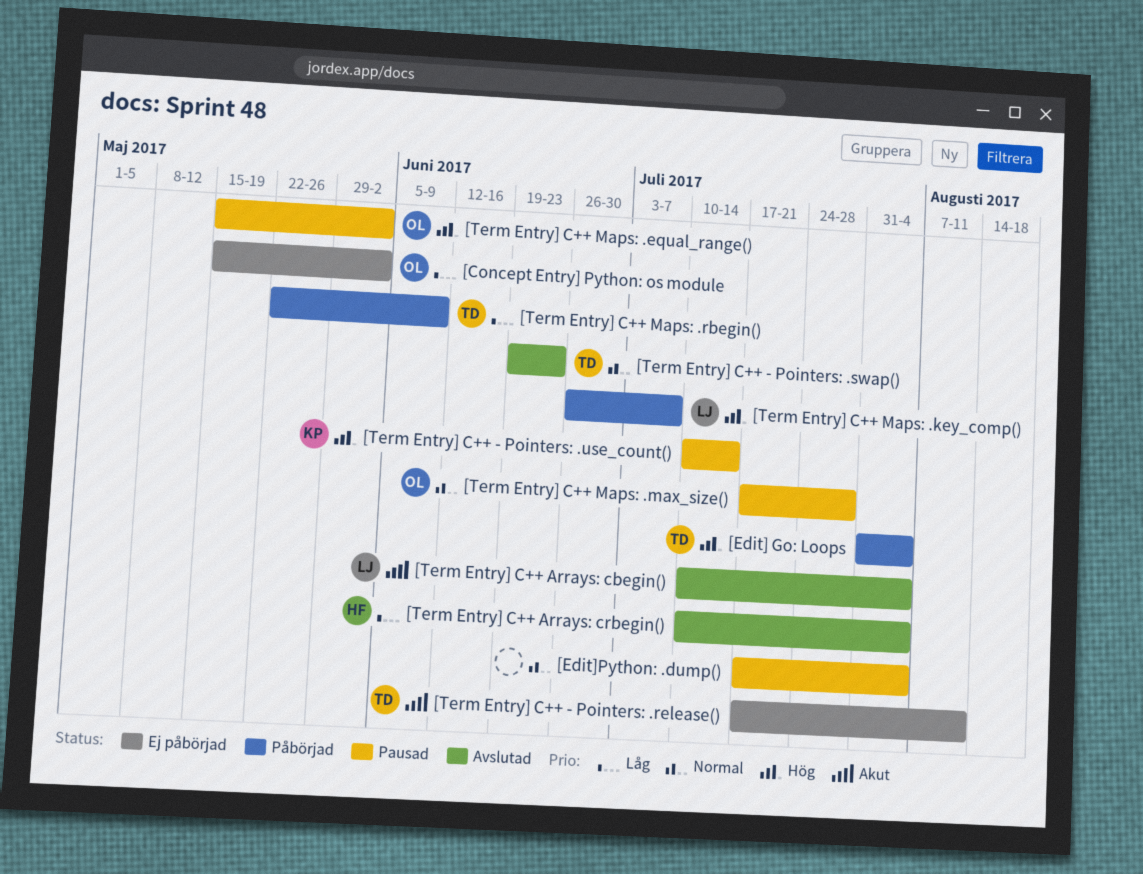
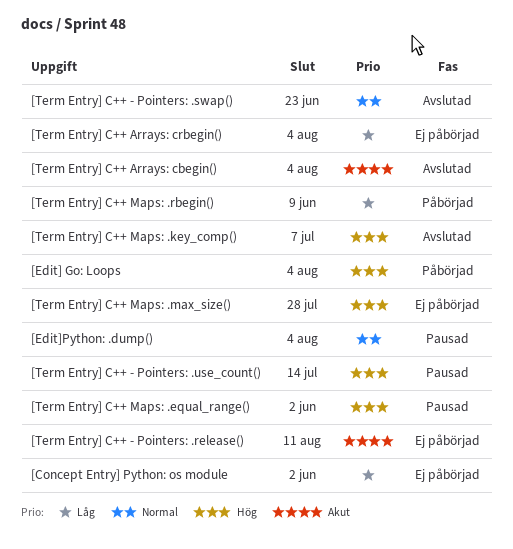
[Term Entry] C++ Arrays: crbegin(), status: Avslutad -> Ej påbörjad
[Term Entry] C++ Maps: .key_comp(), status: Påbörjad -> Avslutad
[Term Entry] C++ Maps: .max_size(), status: Pausad -> Ej påbörjad
[Term Entry] C++ Maps: .max_size(), priority: Normal -> Hög

